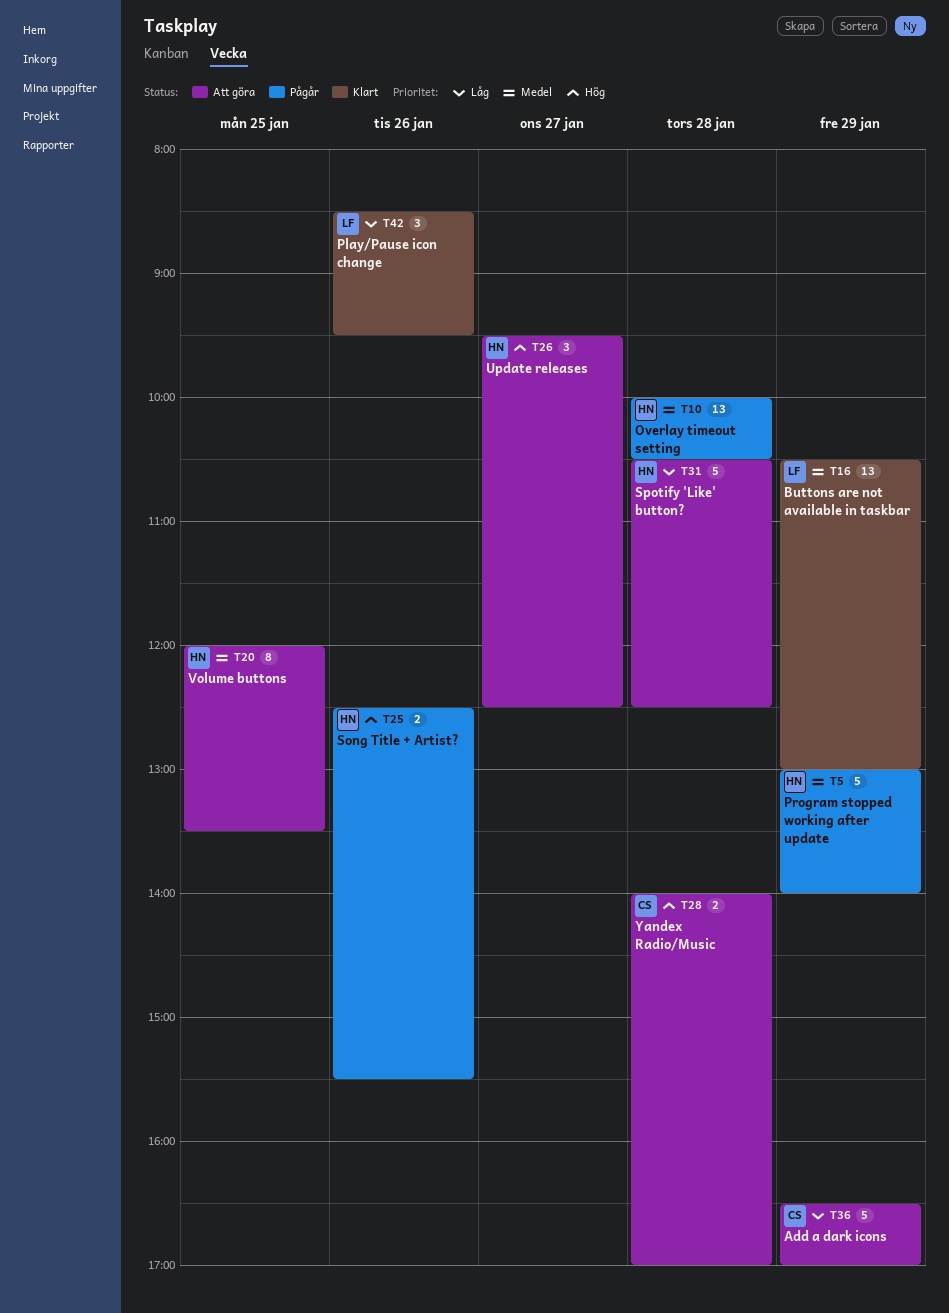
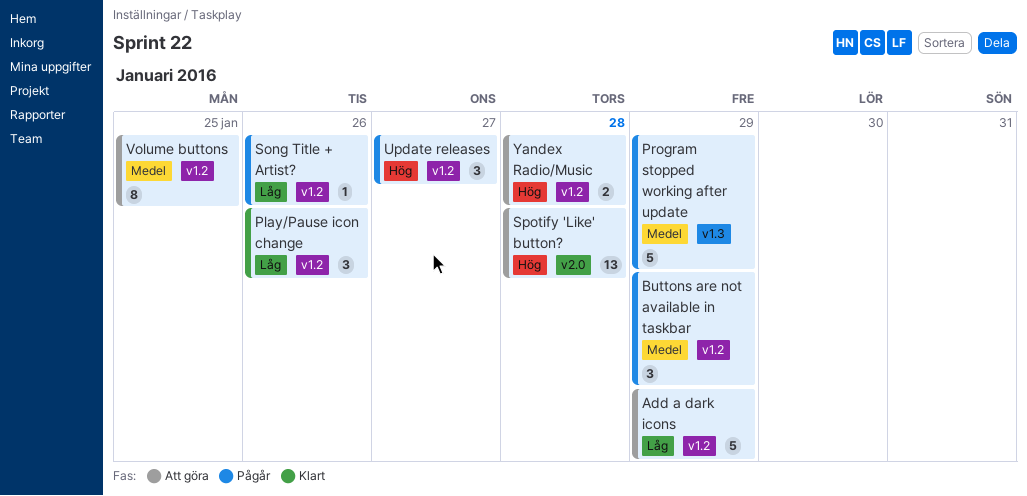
Buttons are not available in taskbar, status: Klart -> Pågår
Buttons are not available in taskbar, estimate: 13 -> 3
Overlay timeout setting: present -> none
Song Title + Artist?, priority: Hög -> Låg
Song Title + Artist?, estimate: 2 -> 1
Spotify 'Like' button?, priority: Låg -> Hög
Spotify 'Like' button?, estimate: 5 -> 13
Update releases, status: Att göra -> Pågår

